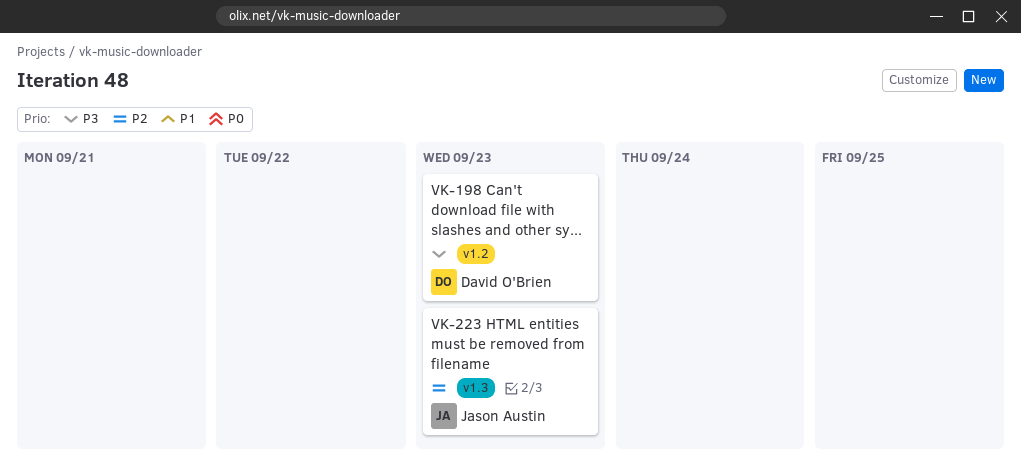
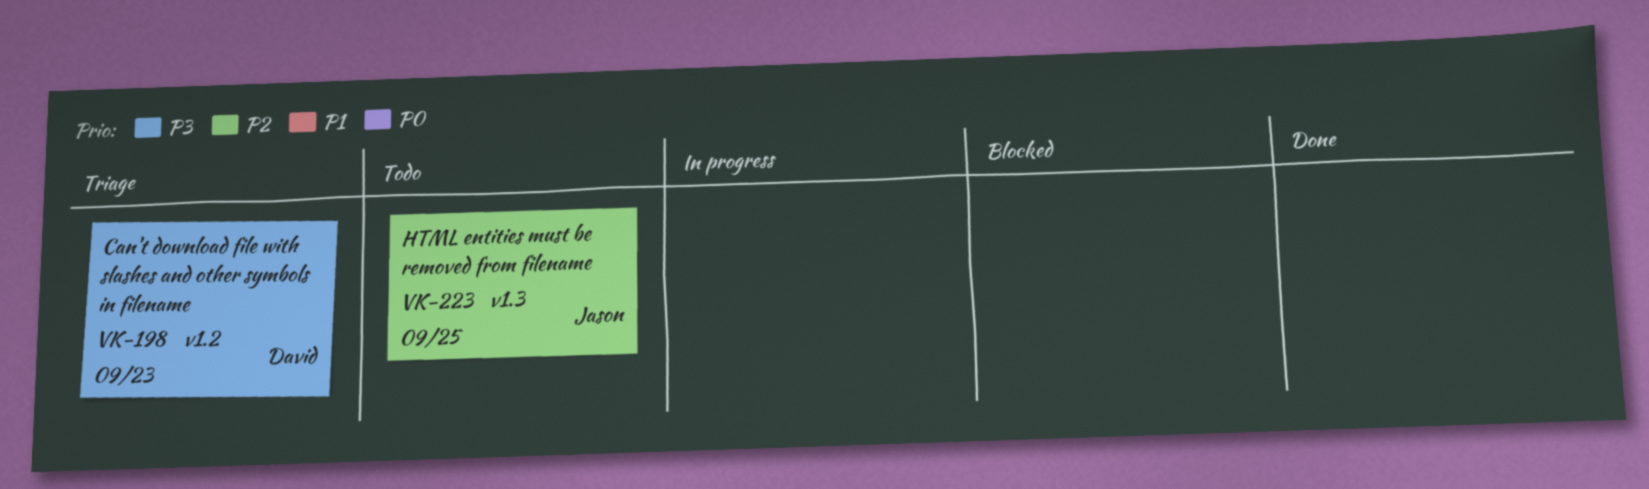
VK-223, due: Sep 23 -> Sep 25

